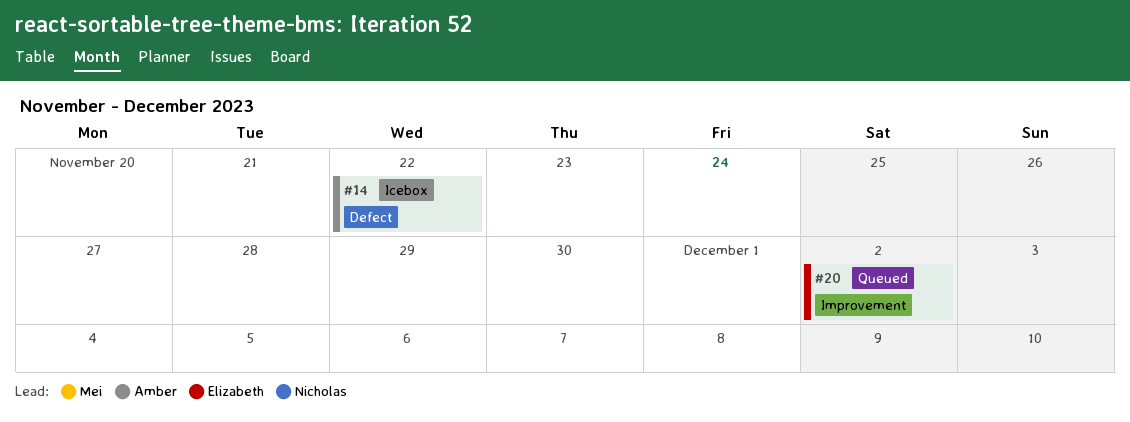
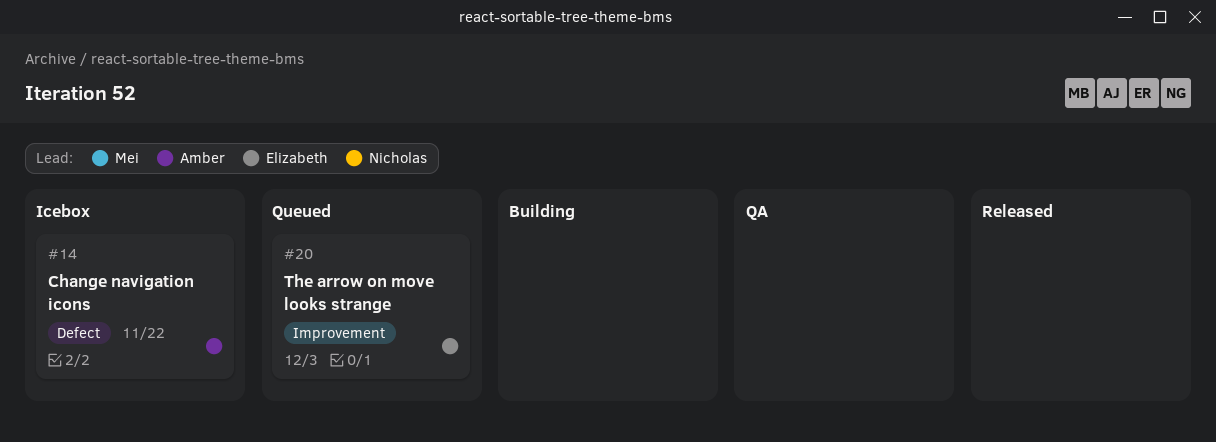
#20, due: Dec 2 -> Dec 3

